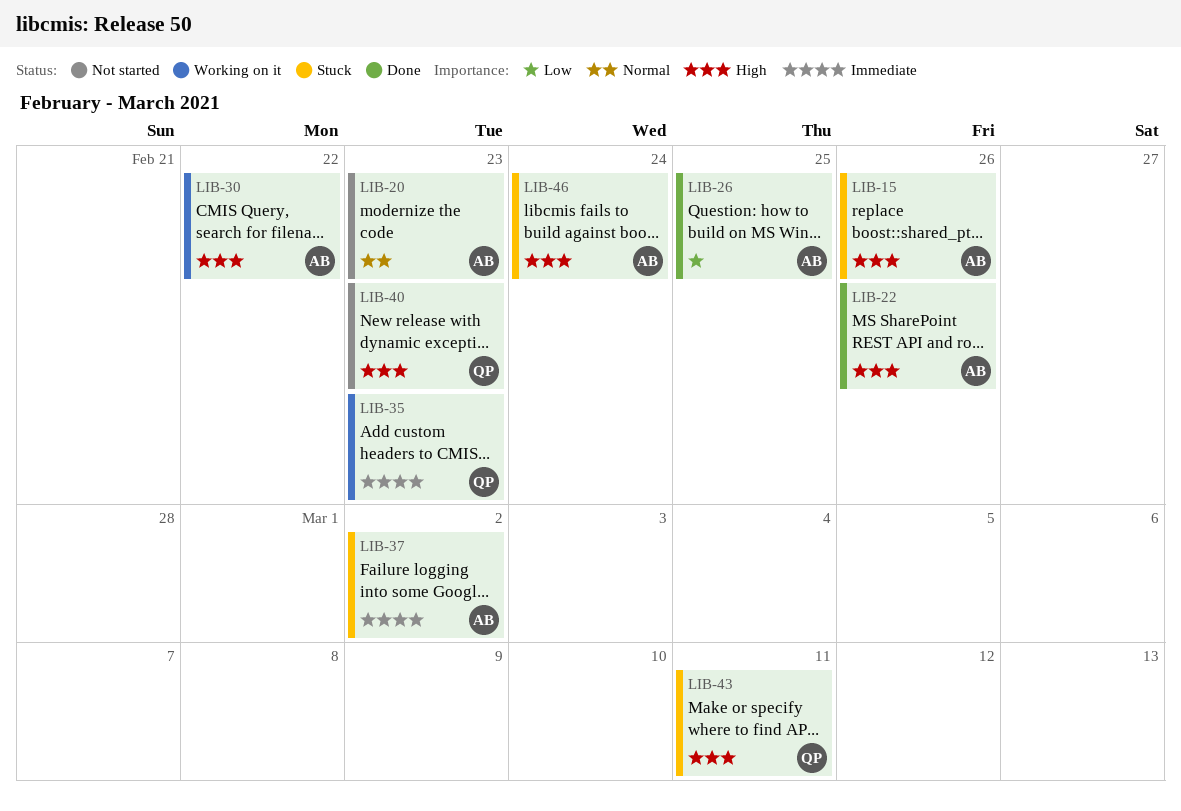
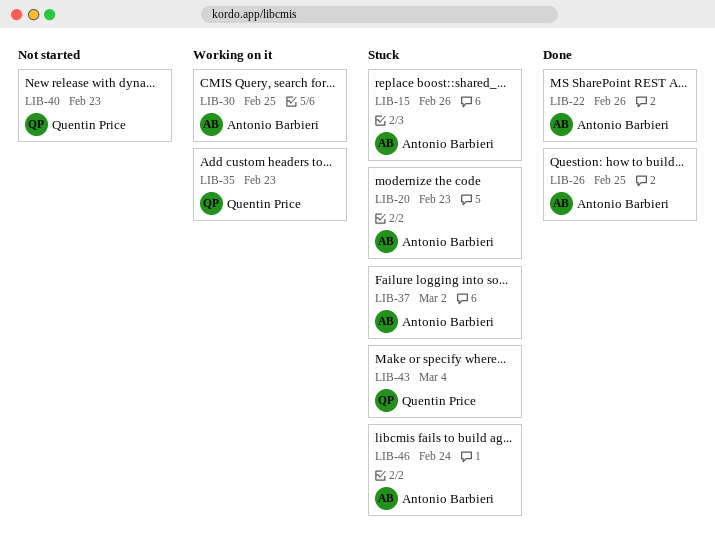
LIB-20, status: Not started -> Stuck
LIB-30, due: Feb 22 -> Feb 25
LIB-43, due: Mar 11 -> Mar 4

